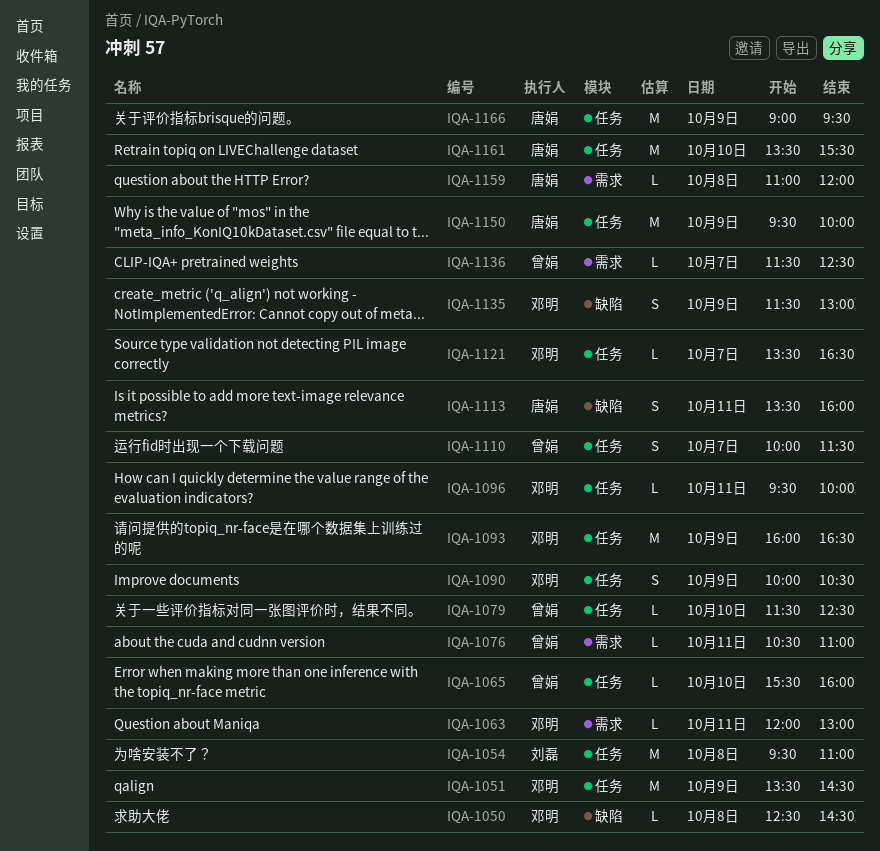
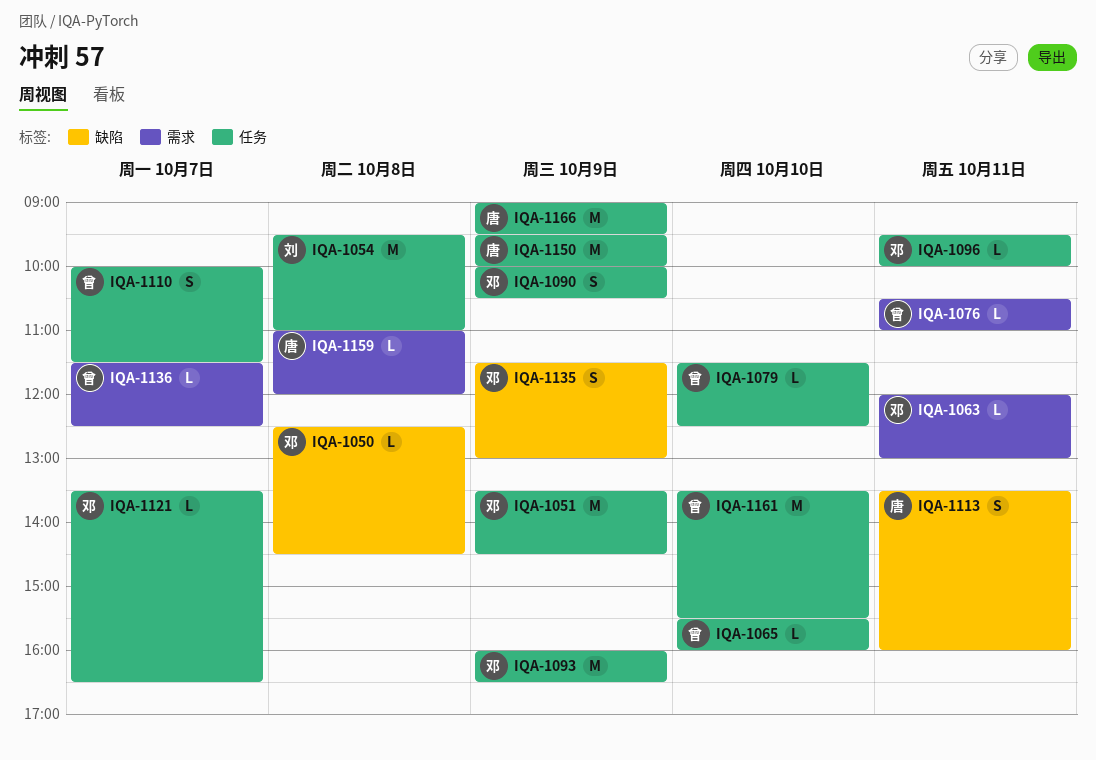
IQA-1161, owner: 唐娟 -> 曾娟

